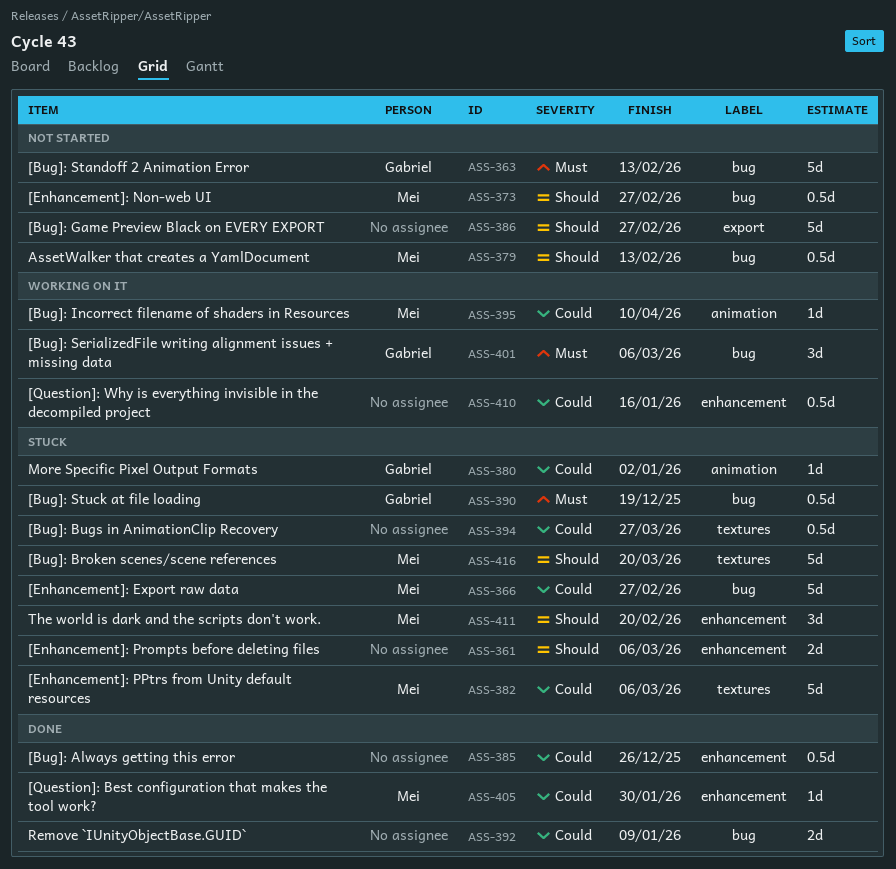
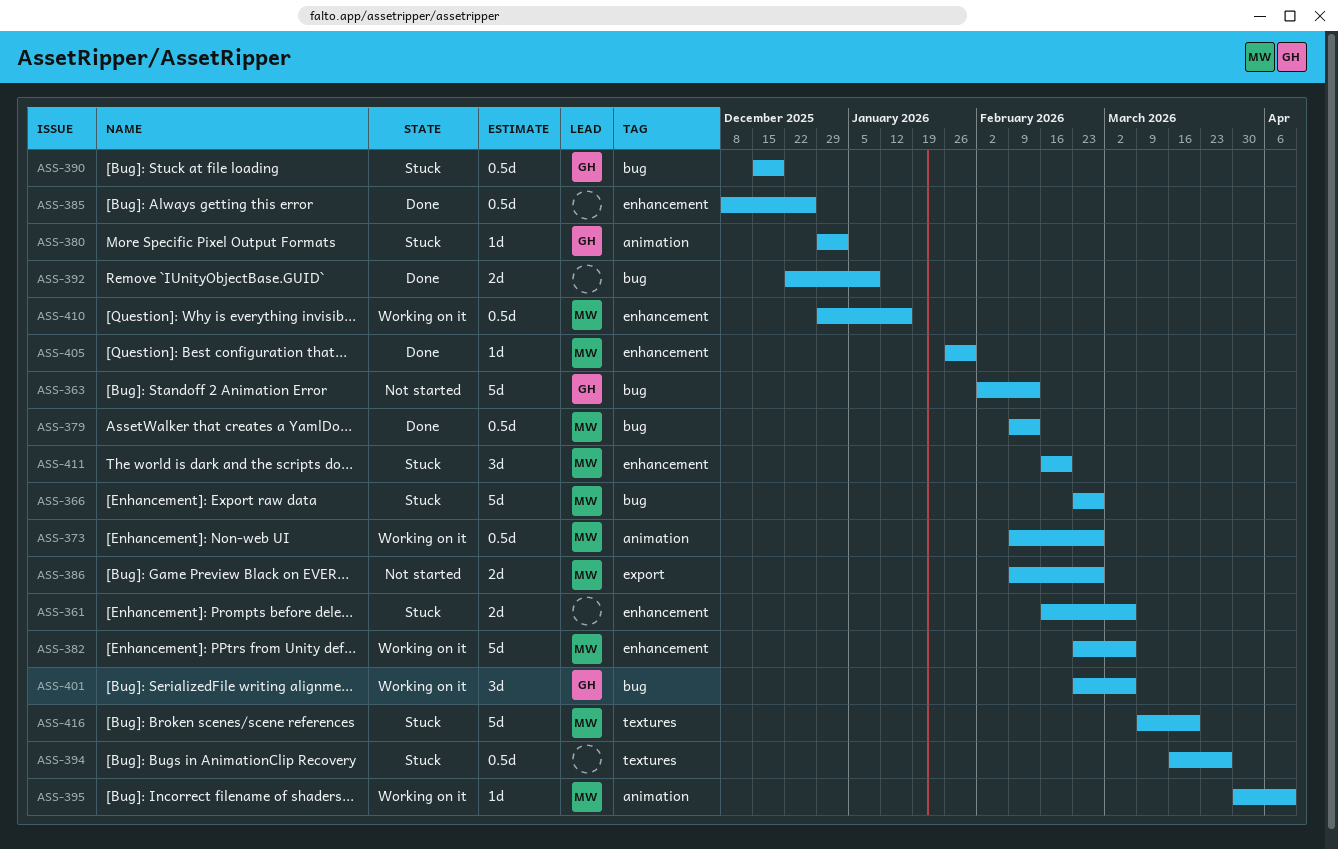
ASS-373, status: Not started -> Working on it
ASS-373, label: bug -> animation
ASS-379, status: Not started -> Done
ASS-382, status: Stuck -> Working on it
ASS-382, label: textures -> enhancement
ASS-386, owner: none -> Mei
ASS-386, estimate: 5d -> 2d
ASS-410, owner: none -> Mei

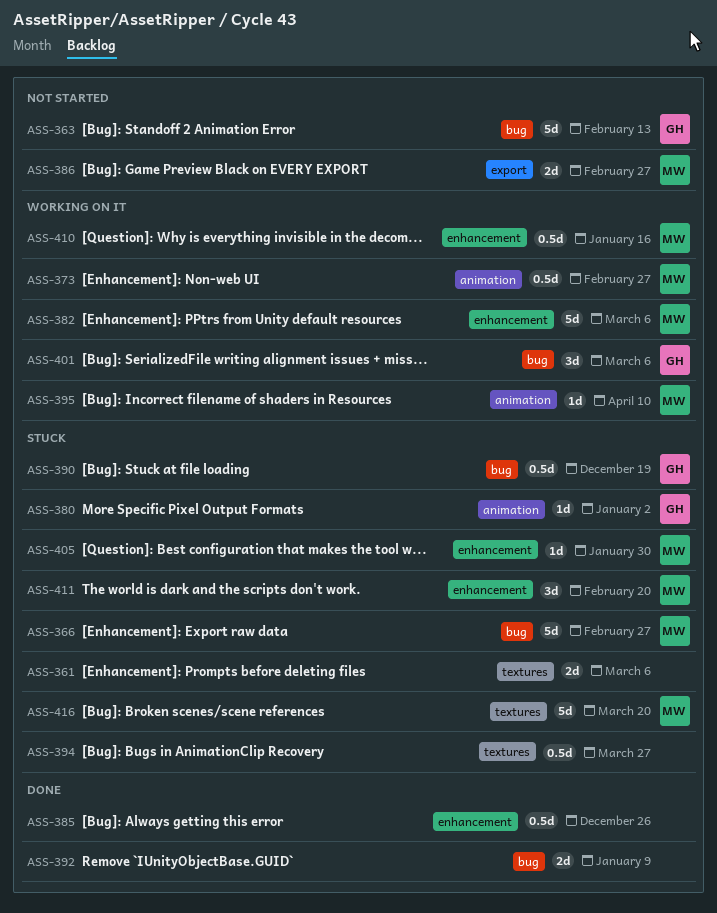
ASS-361, label: enhancement -> textures
ASS-379: present -> none
ASS-405, status: Done -> Stuck

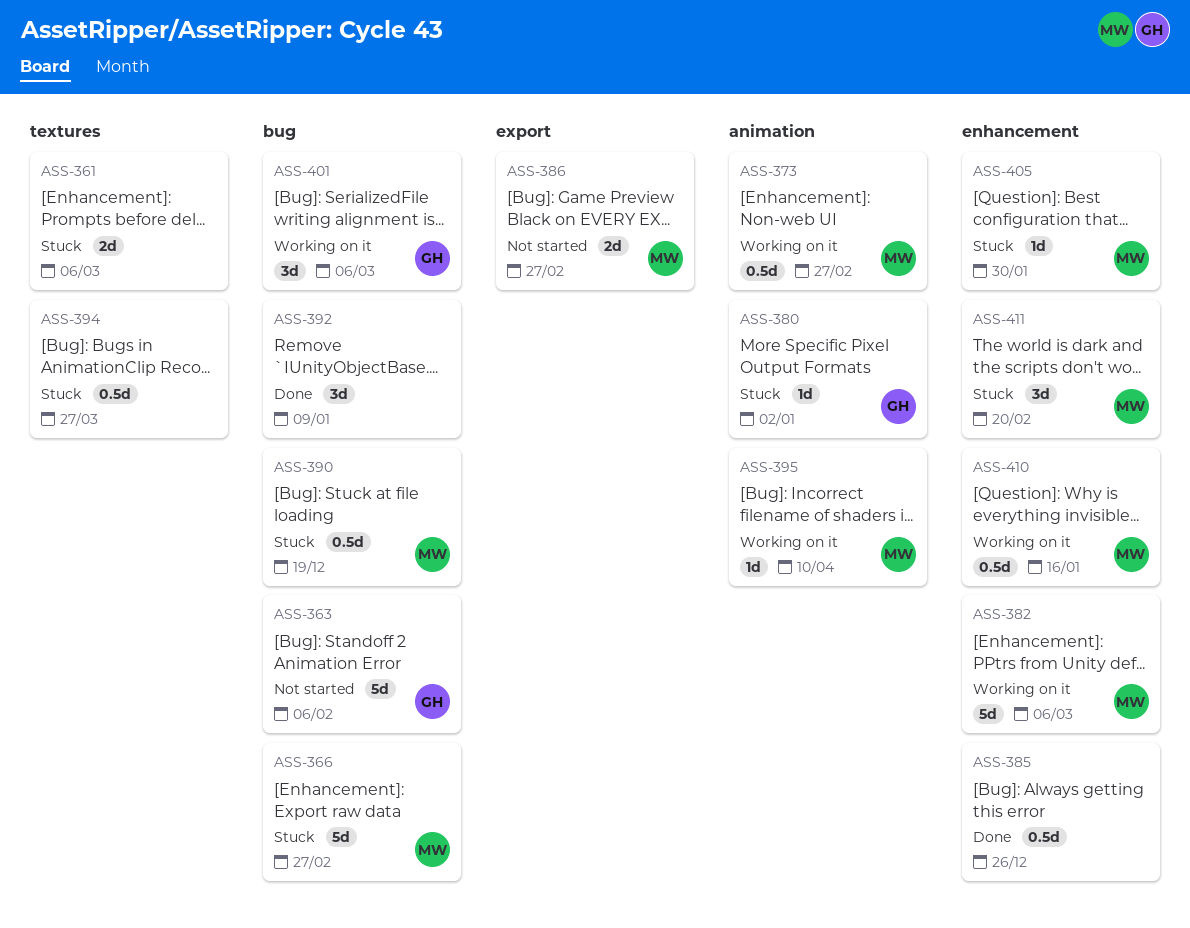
ASS-363, due: Feb 13 -> Feb 6
ASS-390, owner: GH -> MW
ASS-392, estimate: 2d -> 3d
ASS-416: present -> none

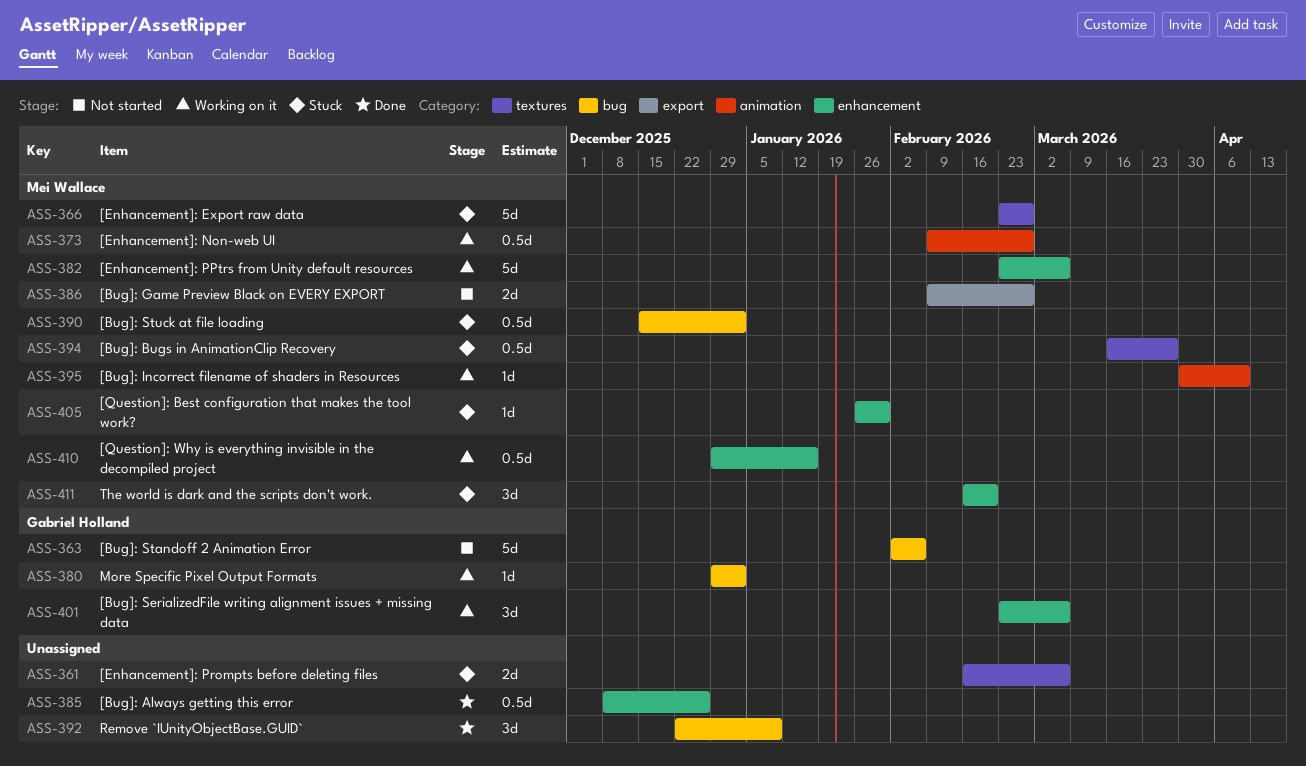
ASS-366, label: bug -> textures
ASS-380, status: Stuck -> Working on it
ASS-380, label: animation -> bug
ASS-390, due: Dec 19 -> Jan 2
ASS-394, owner: none -> Mei Wallace
ASS-401, label: bug -> enhancement

